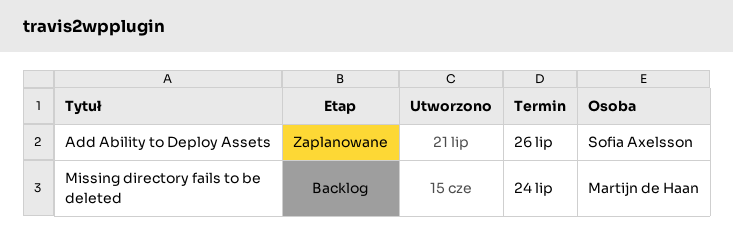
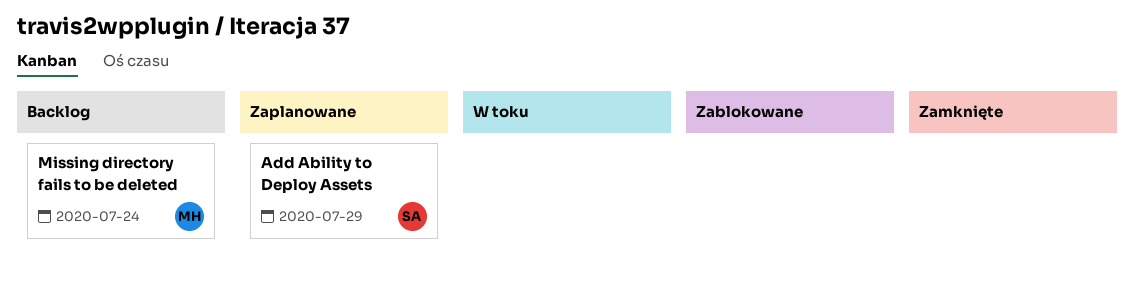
Add Ability to Deploy Assets, due: Jul 26 -> Jul 29

